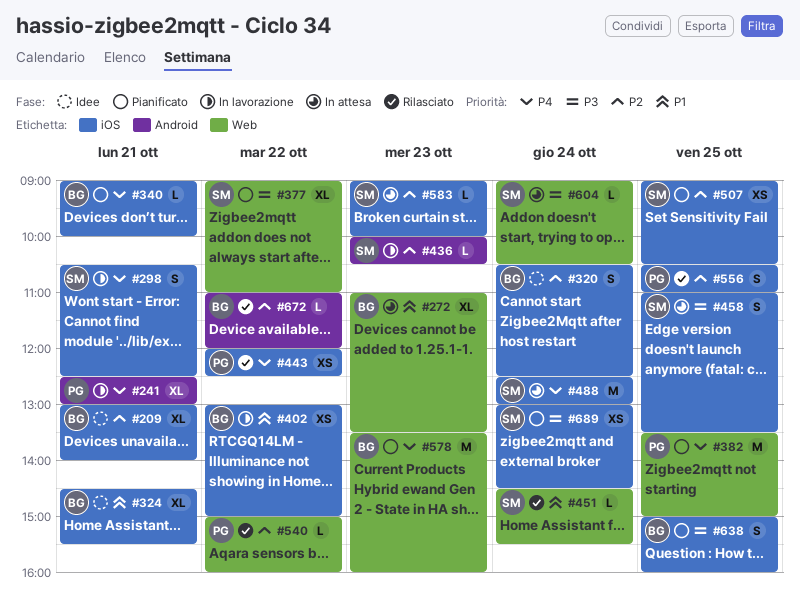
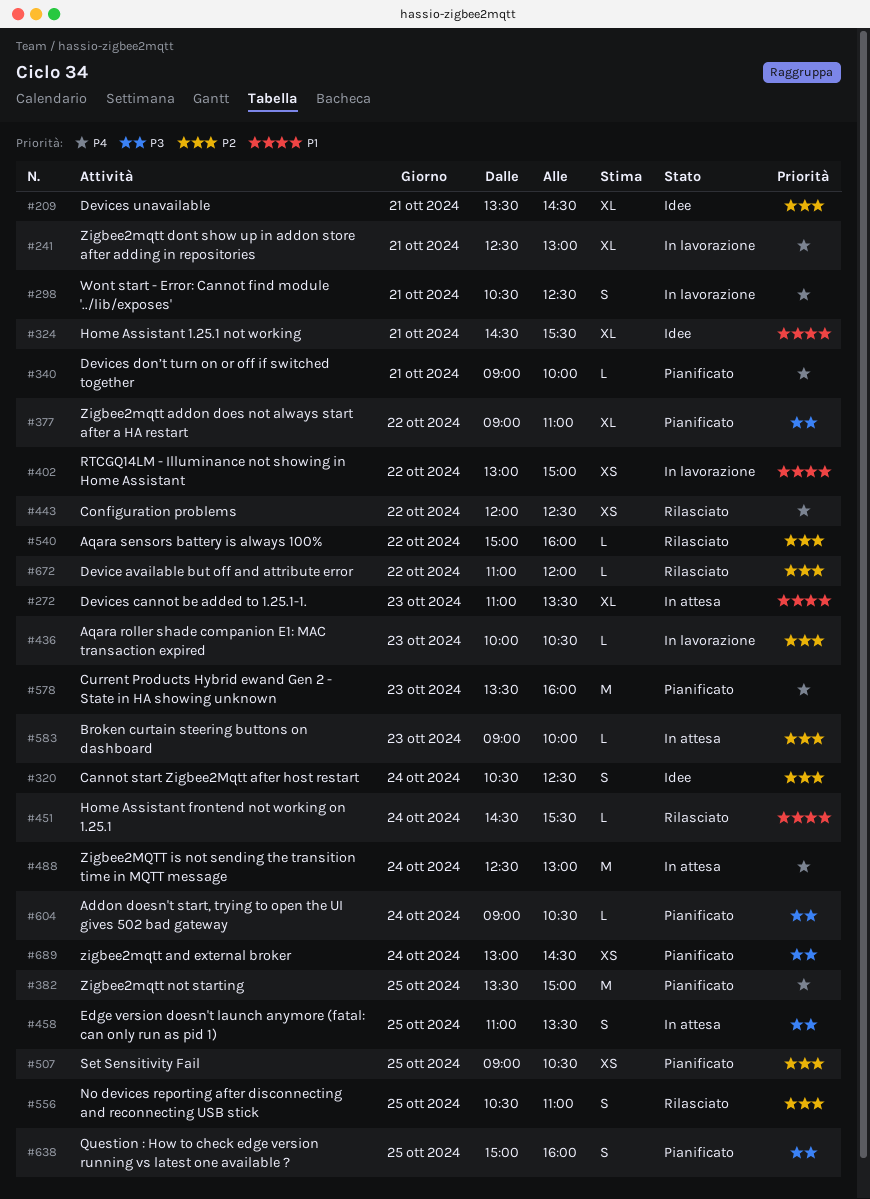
#209, begins: 13:00 -> 13:30
#209, ends: 14:00 -> 14:30
#604, status: In attesa -> Pianificato

